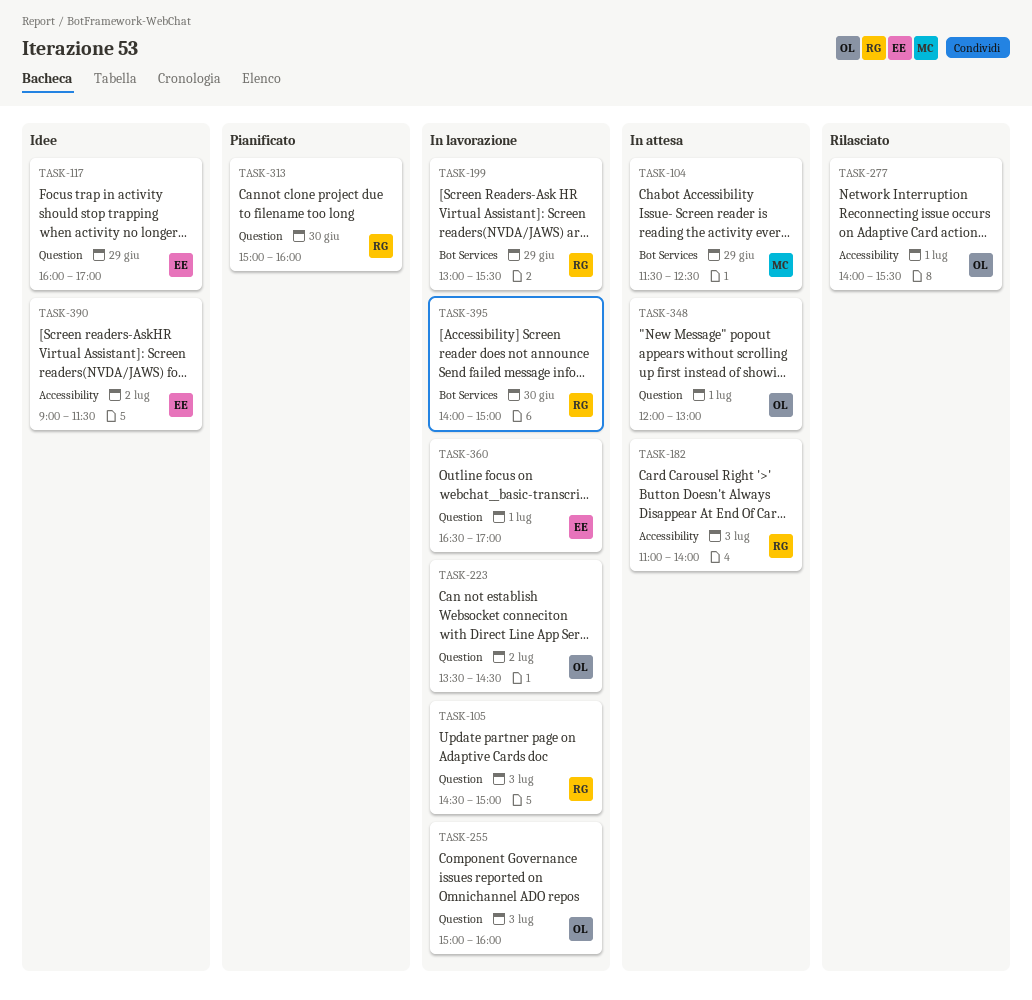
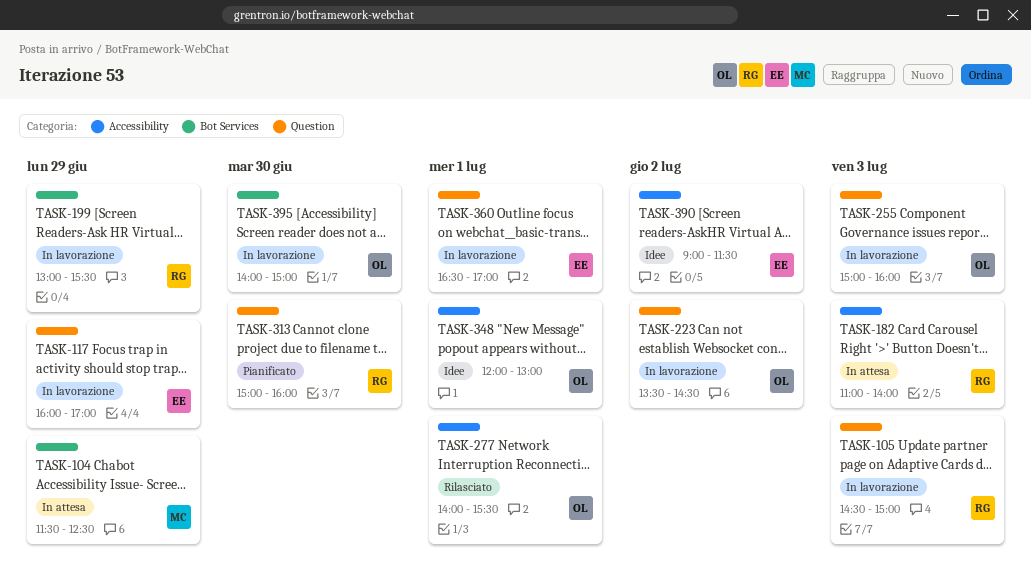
TASK-117, status: Idee -> In lavorazione
TASK-348, status: In attesa -> Idee
TASK-348, label: Question -> Accessibility
TASK-395, owner: RG -> OL

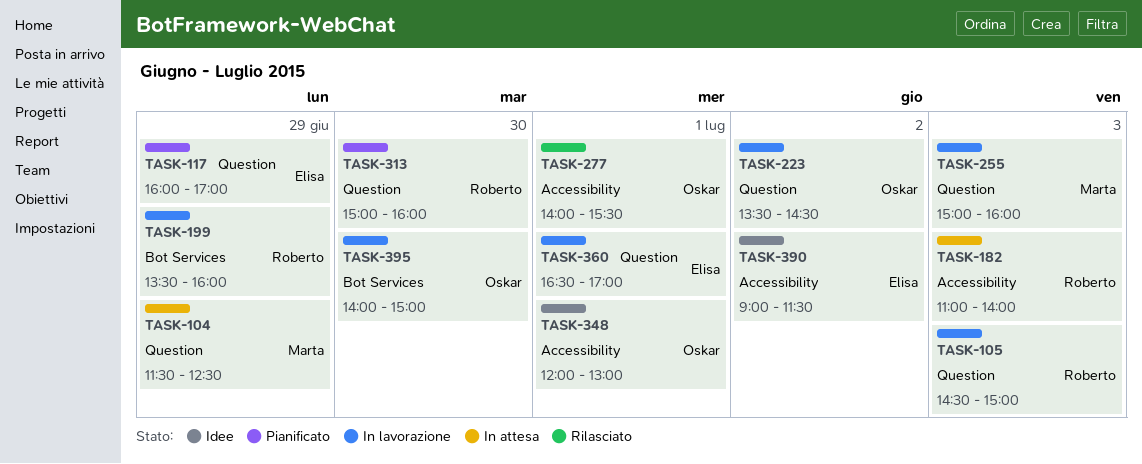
TASK-104, label: Bot Services -> Question
TASK-117, status: In lavorazione -> Pianificato
TASK-199, begins: 13:00 -> 13:30
TASK-199, ends: 15:30 -> 16:00
TASK-255, owner: Oskar -> Marta

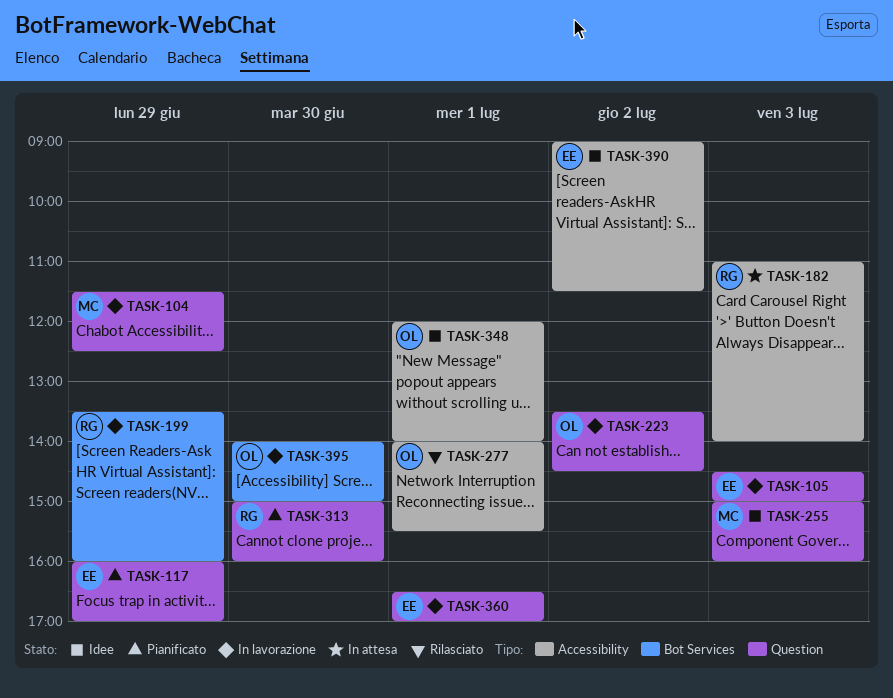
TASK-104, status: In attesa -> In lavorazione
TASK-105, owner: Roberto -> Elisa
TASK-255, status: In lavorazione -> Idee
TASK-348, ends: 13:00 -> 14:00

